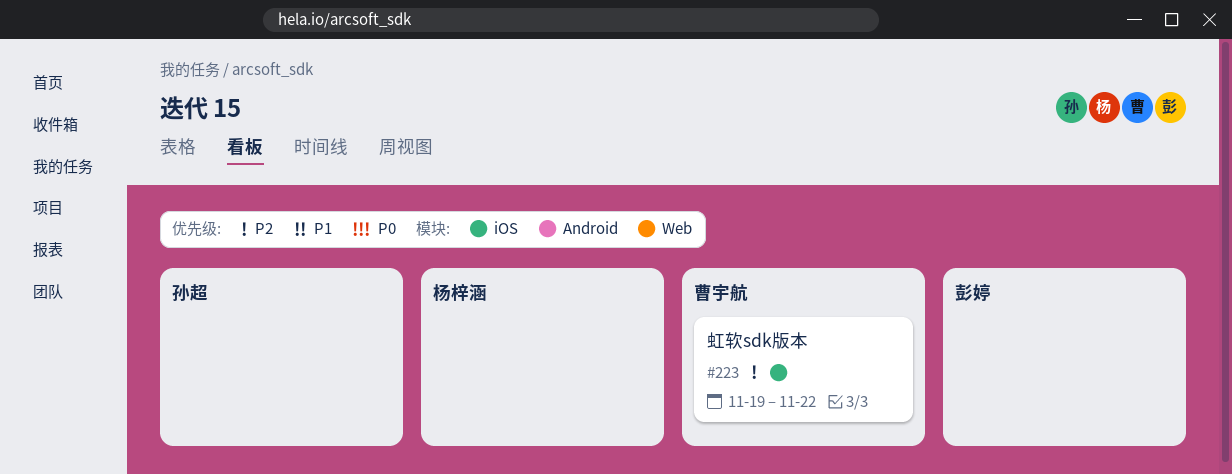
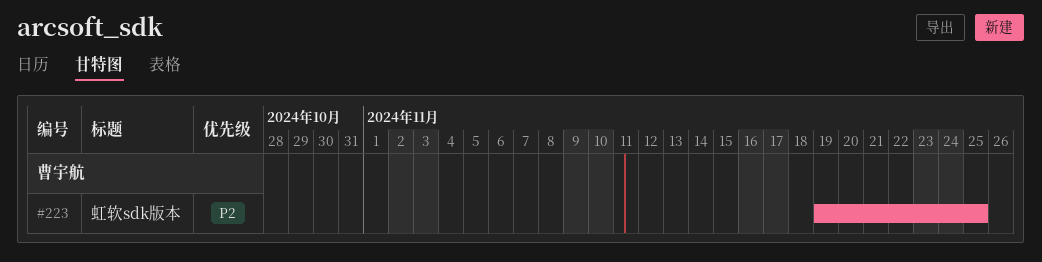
#223, due: Nov 22 -> Nov 25

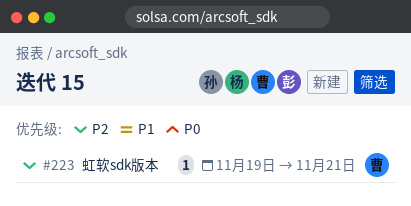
#223, due: Nov 25 -> Nov 21

